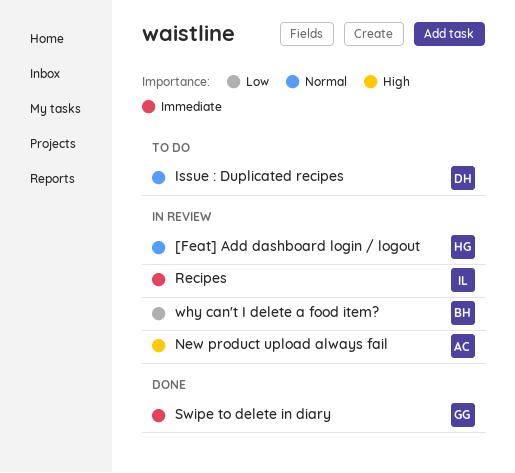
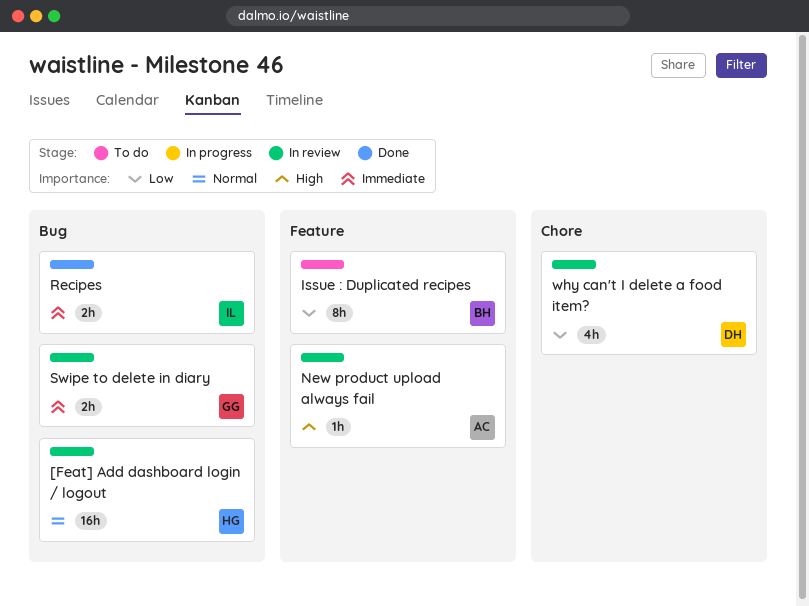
Issue : Duplicated recipes, owner: DH -> BH
Issue : Duplicated recipes, priority: Normal -> Low
Recipes, status: In review -> Done
Swipe to delete in diary, status: Done -> In review
why can't I delete a food item?, owner: BH -> DH

